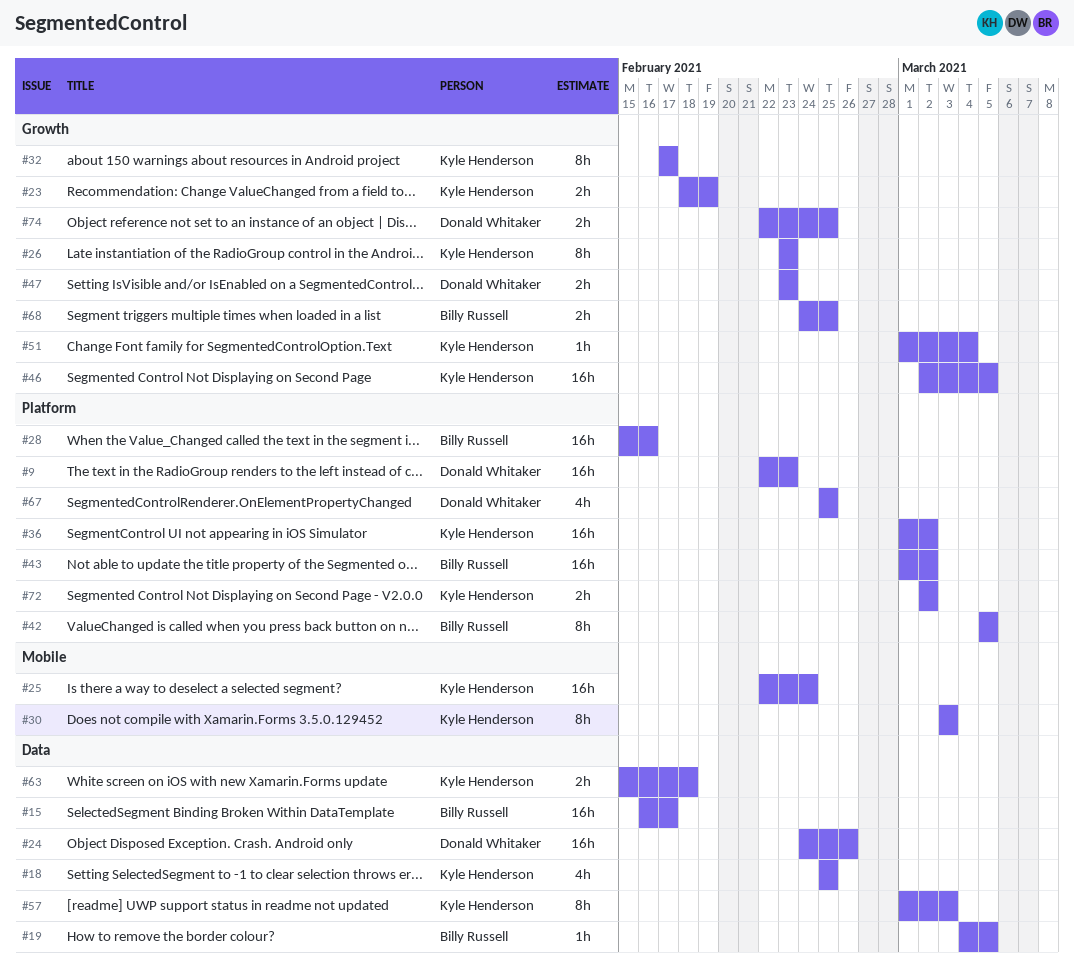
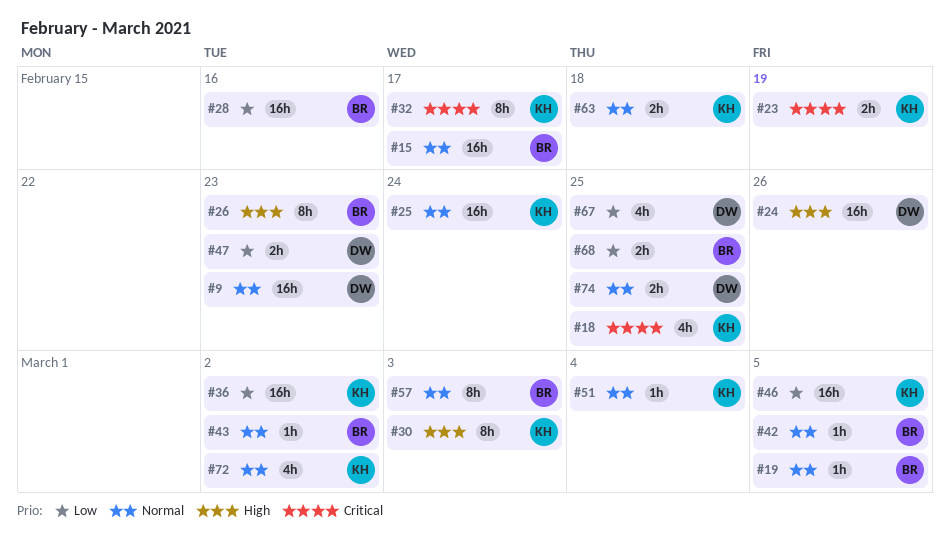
#26, owner: Kyle Henderson -> Billy Russell
#42, estimate: 8h -> 1h
#43, estimate: 16h -> 1h
#57, owner: Kyle Henderson -> Billy Russell
#72, estimate: 2h -> 4h

